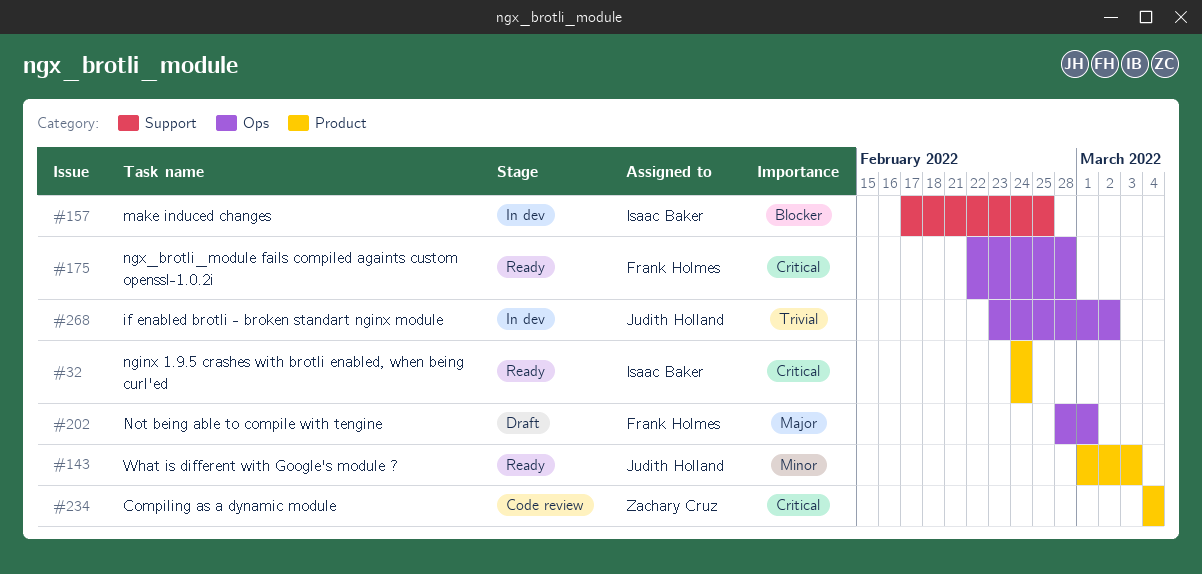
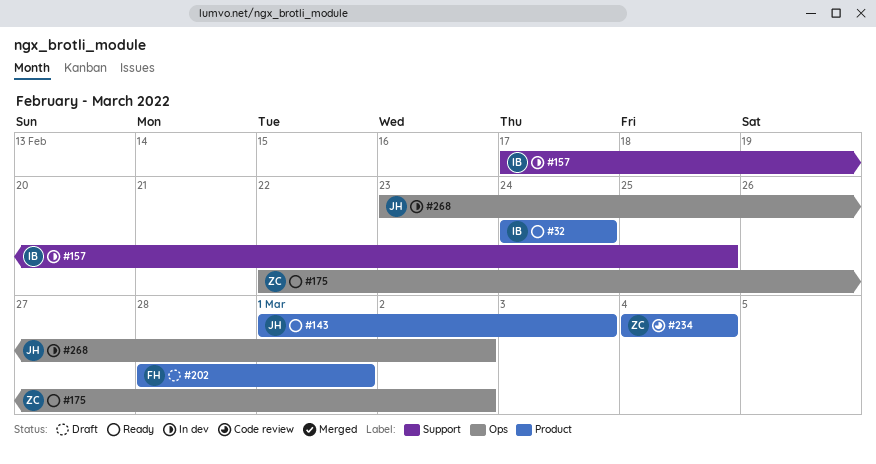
#175, owner: Frank Holmes -> Zachary Cruz
#175, due: Feb 28 -> Mar 2
#202, label: Ops -> Product

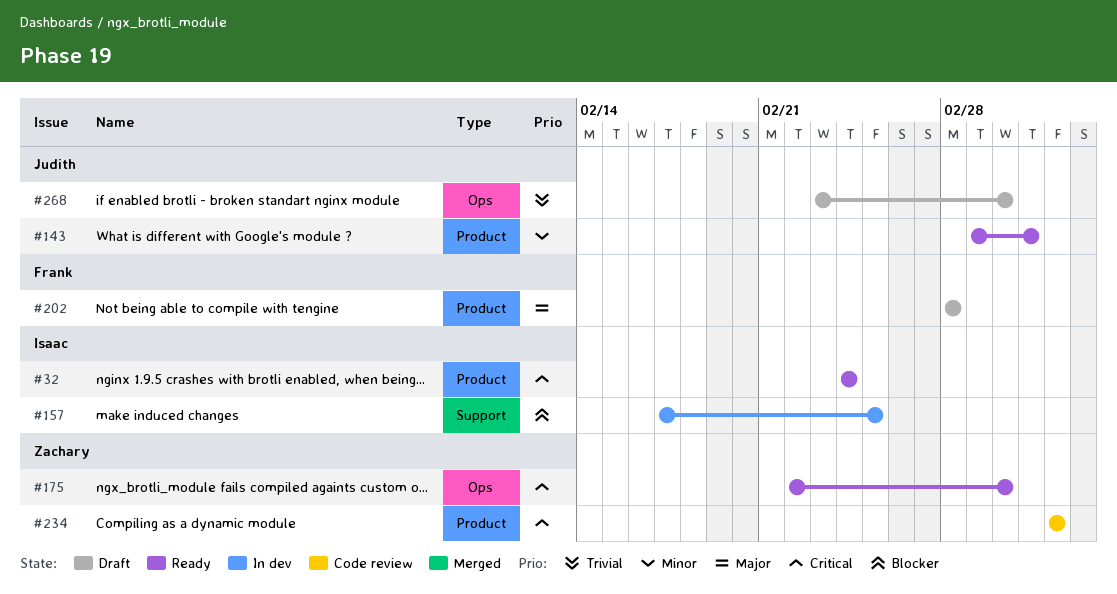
#202, due: Mar 1 -> Feb 28
#268, status: In dev -> Draft

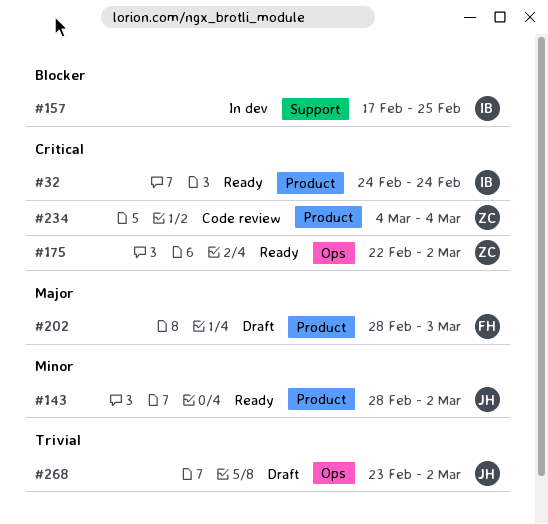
#143, start: Mar 1 -> Feb 28
#143, due: Mar 3 -> Mar 2
#202, due: Feb 28 -> Mar 3

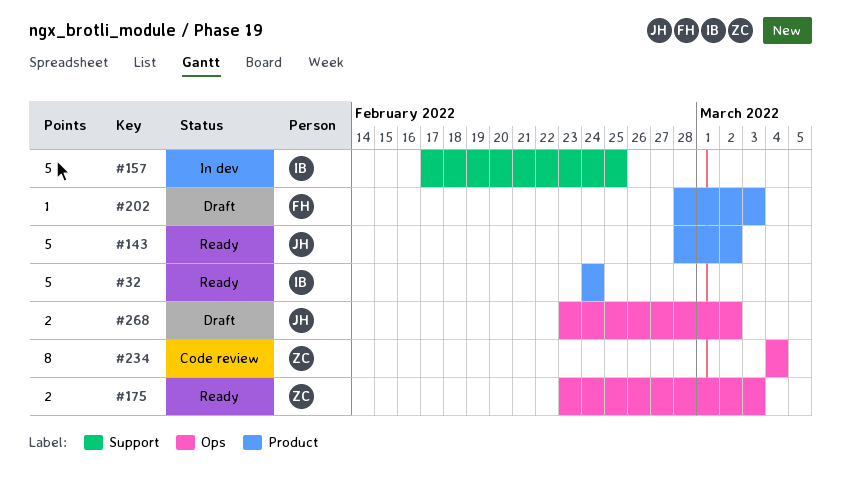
#175, start: Feb 22 -> Feb 23
#175, due: Mar 2 -> Mar 3
#234, label: Product -> Ops

